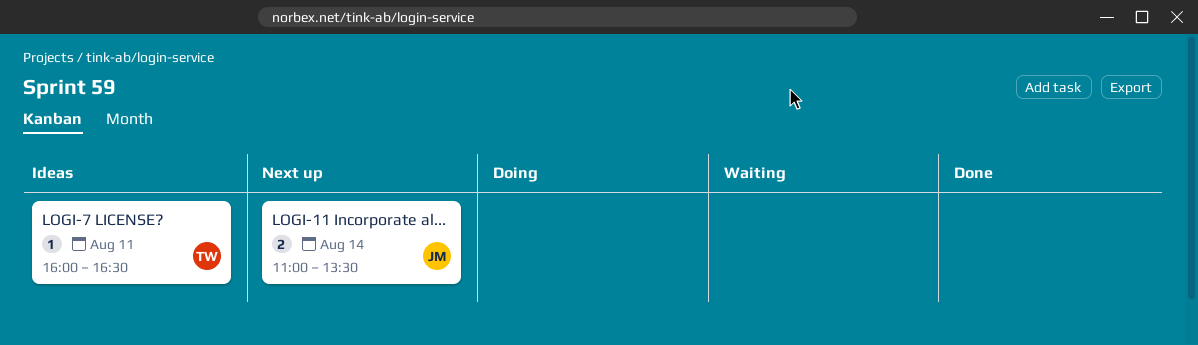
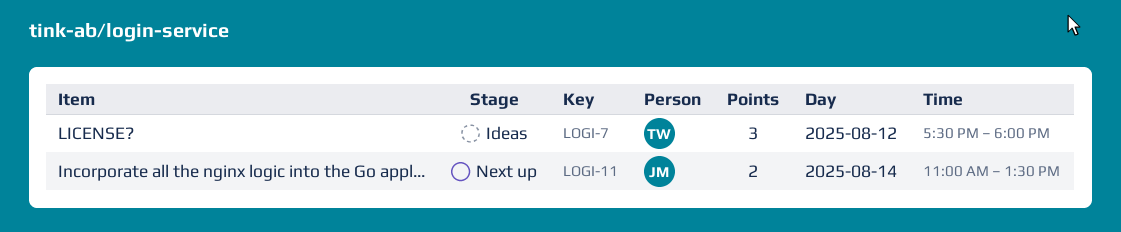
LOGI-7, estimate: 1 -> 3
LOGI-7, day: Aug 11 -> Aug 12
LOGI-7, begins: 16:00 -> 17:30
LOGI-7, ends: 16:30 -> 18:00

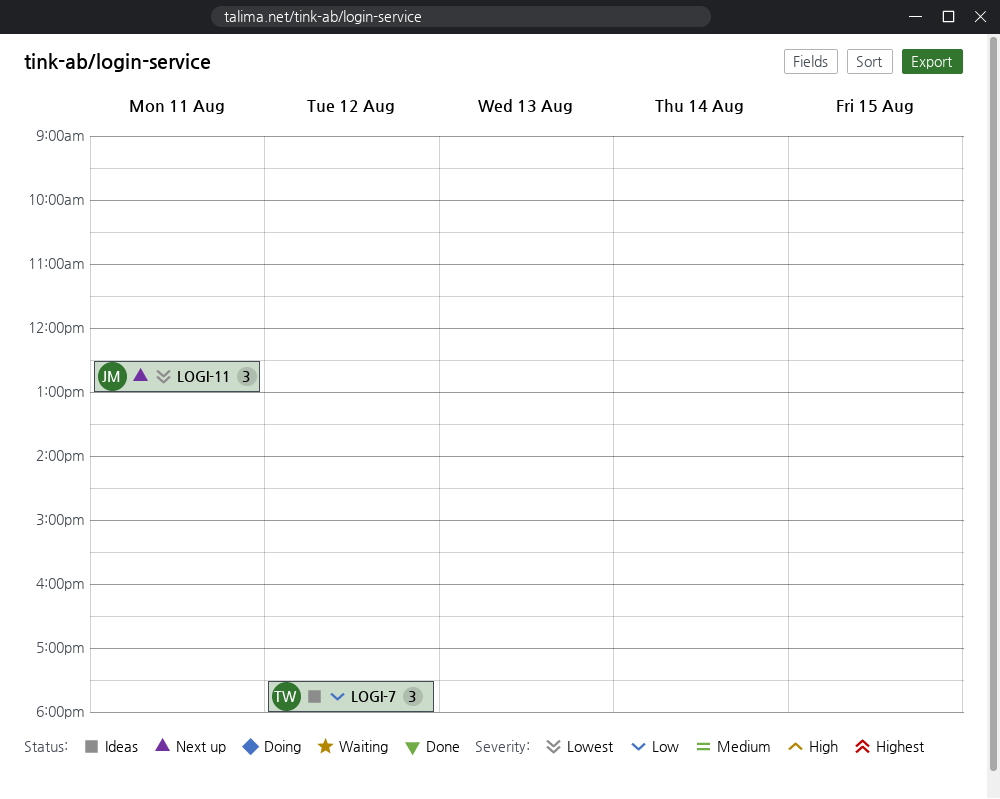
LOGI-11, estimate: 2 -> 3
LOGI-11, day: Aug 14 -> Aug 11
LOGI-11, begins: 11:00 -> 12:30
LOGI-11, ends: 13:30 -> 13:00

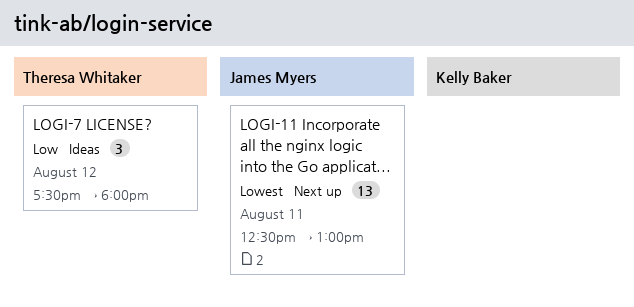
LOGI-11, estimate: 3 -> 13

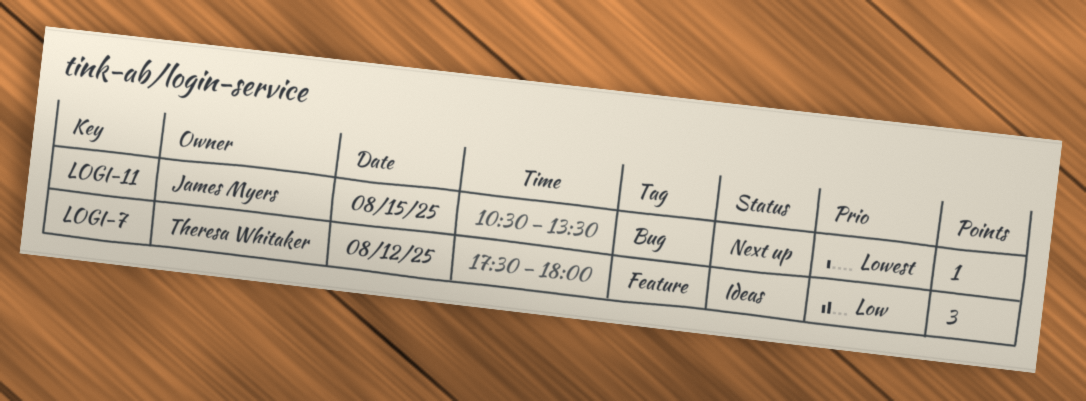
LOGI-11, estimate: 13 -> 1
LOGI-11, day: Aug 11 -> Aug 15
LOGI-11, begins: 12:30 -> 10:30
LOGI-11, ends: 13:00 -> 13:30

